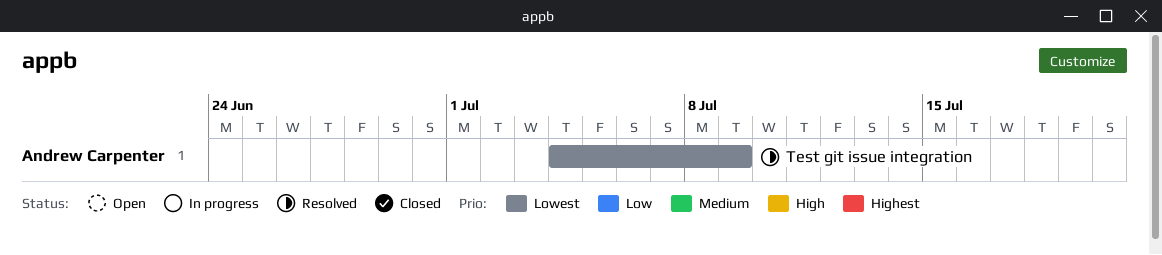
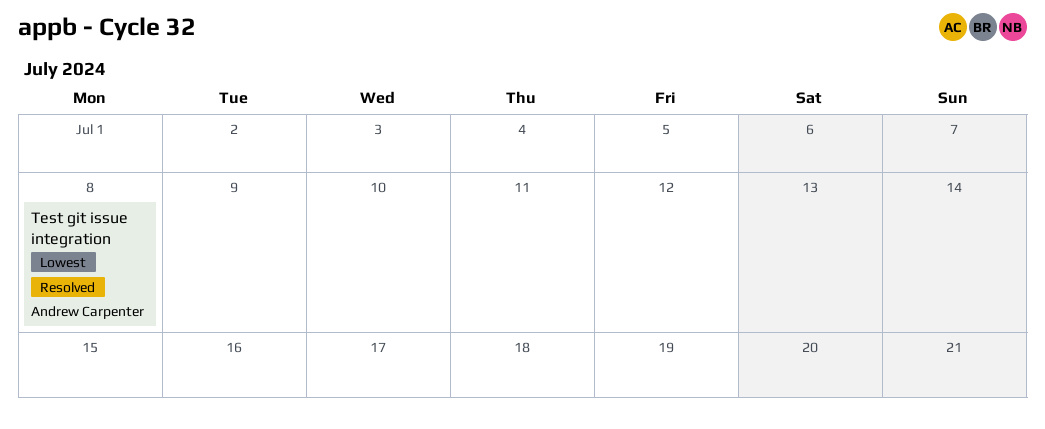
Test git issue integration, due: Jul 9 -> Jul 8

